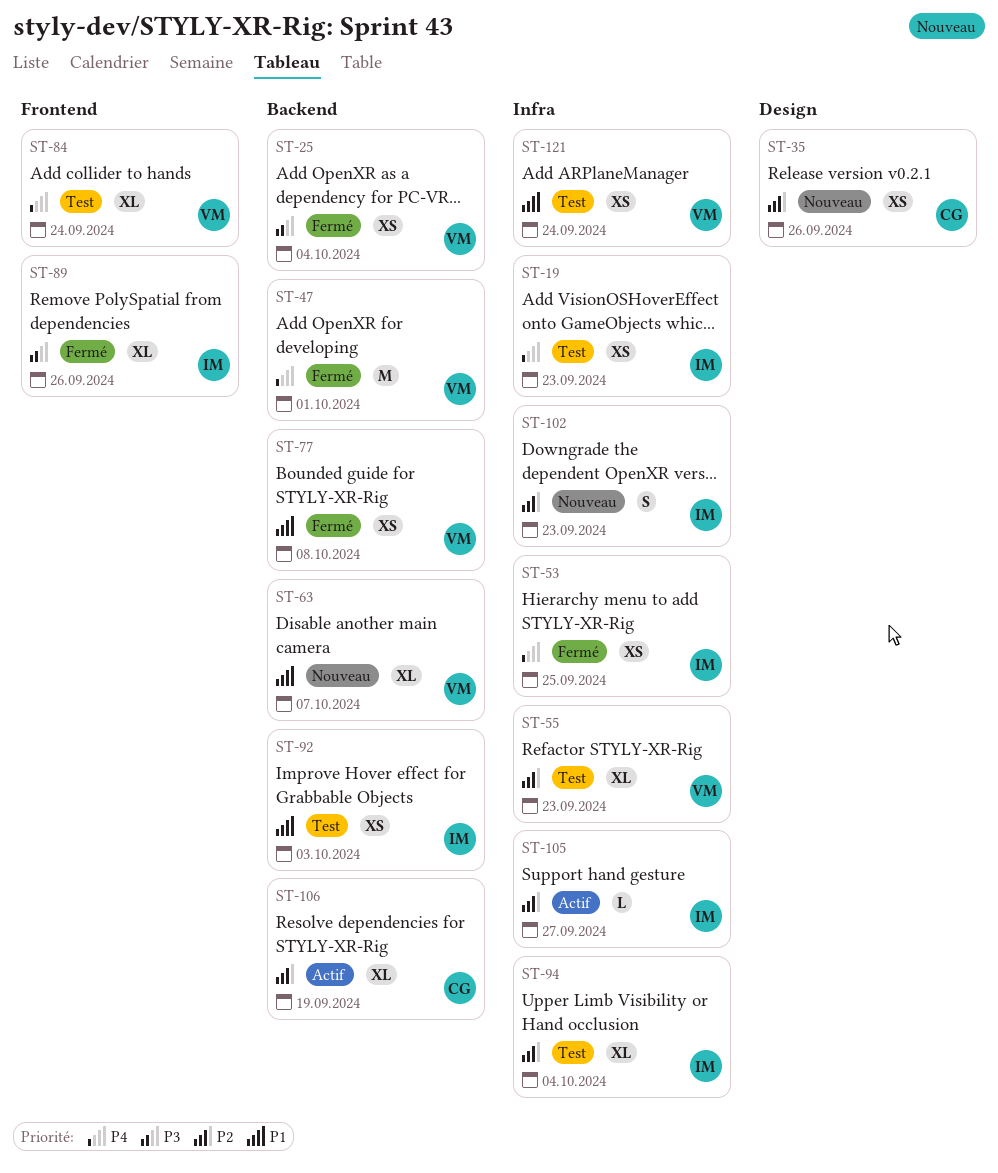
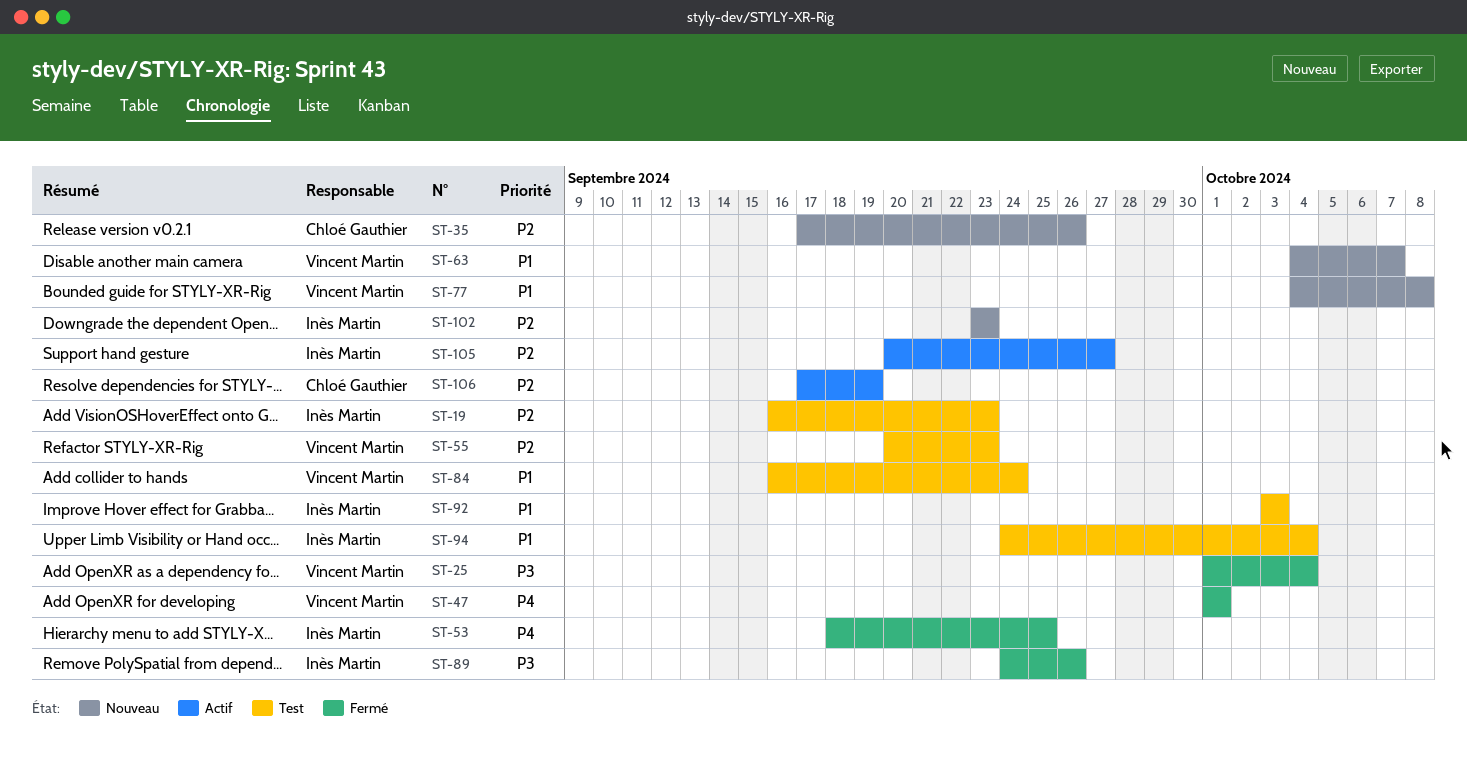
ST-19, priority: P4 -> P2
ST-77, status: Fermé -> Nouveau
ST-84, priority: P4 -> P1
ST-94, priority: P2 -> P1
ST-121: present -> none

